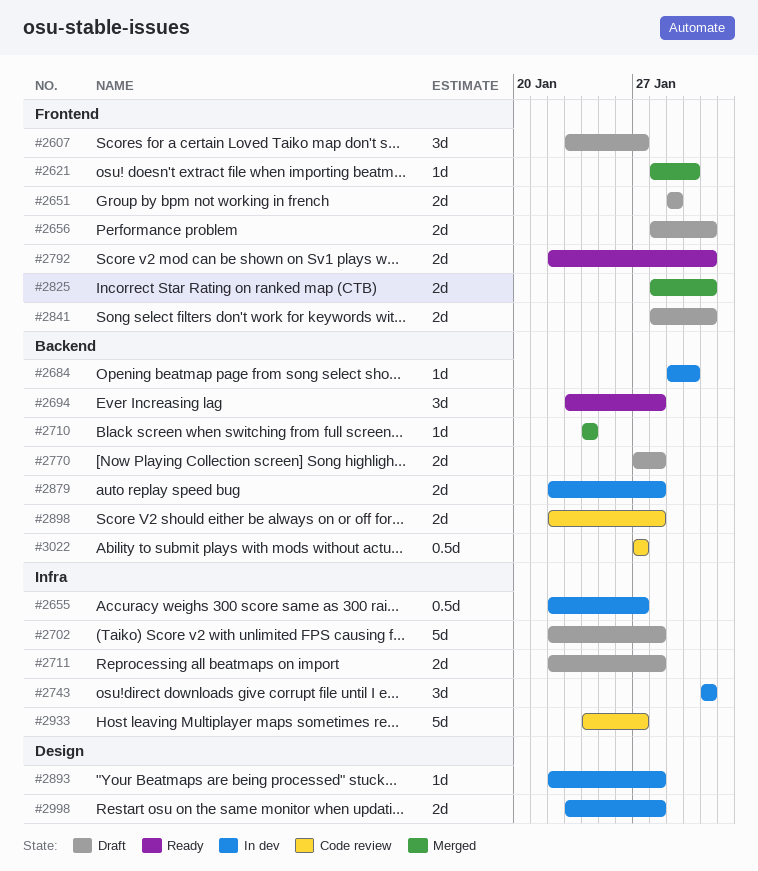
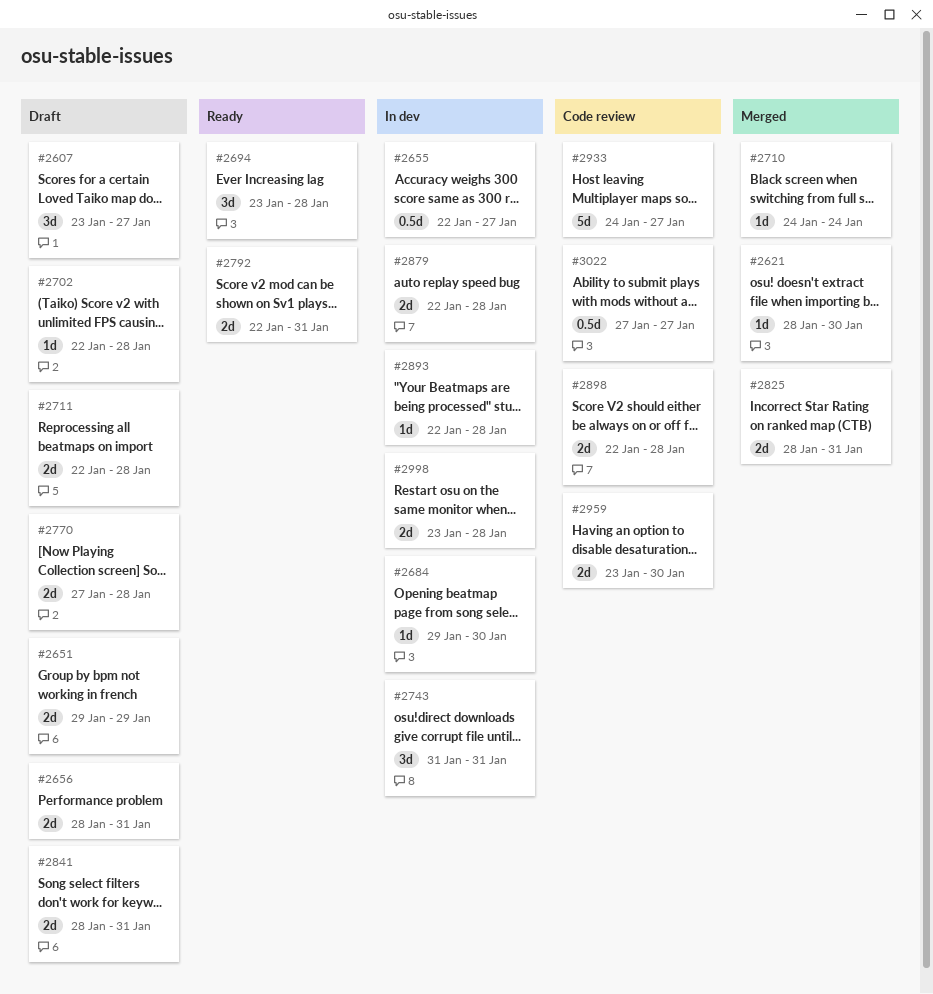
#2702, estimate: 5d -> 1d
#2959: none -> present

